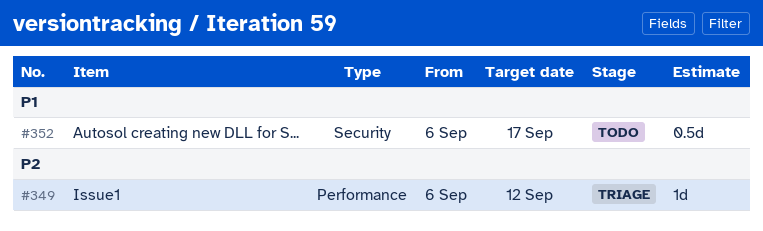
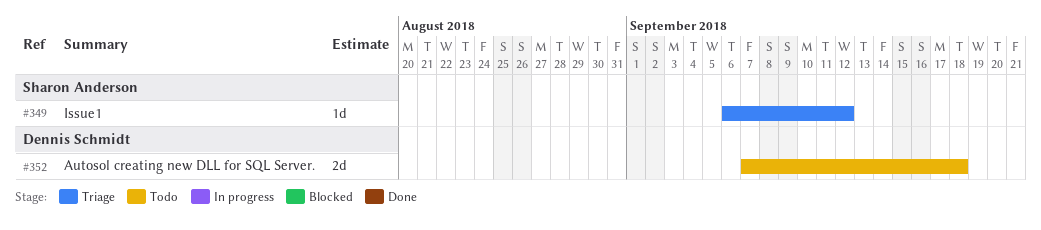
#352, estimate: 0.5d -> 2d
#352, start: Sep 6 -> Sep 7
#352, due: Sep 17 -> Sep 18

